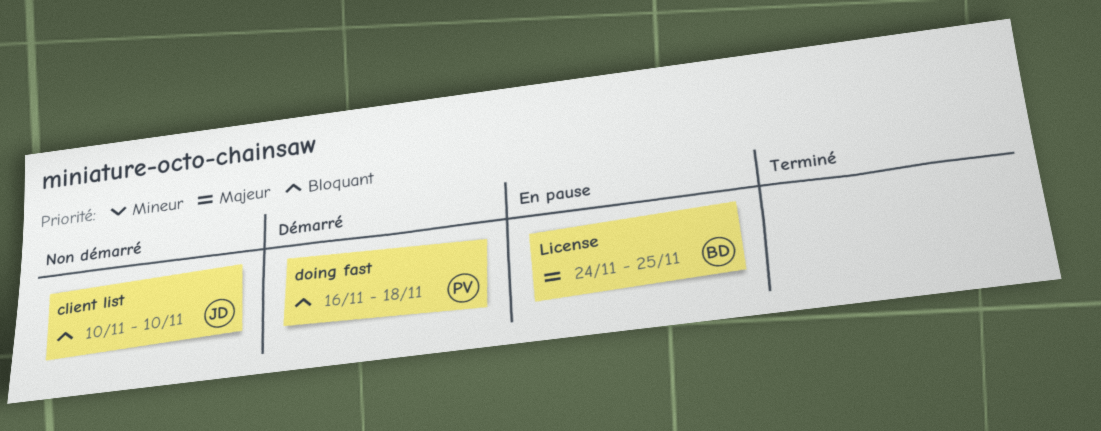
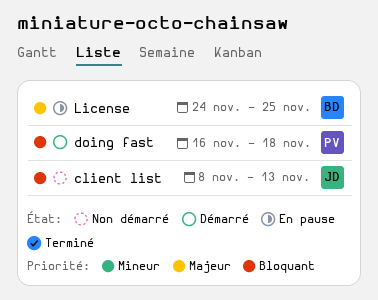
client list, start: Nov 10 -> Nov 8
client list, due: Nov 10 -> Nov 13

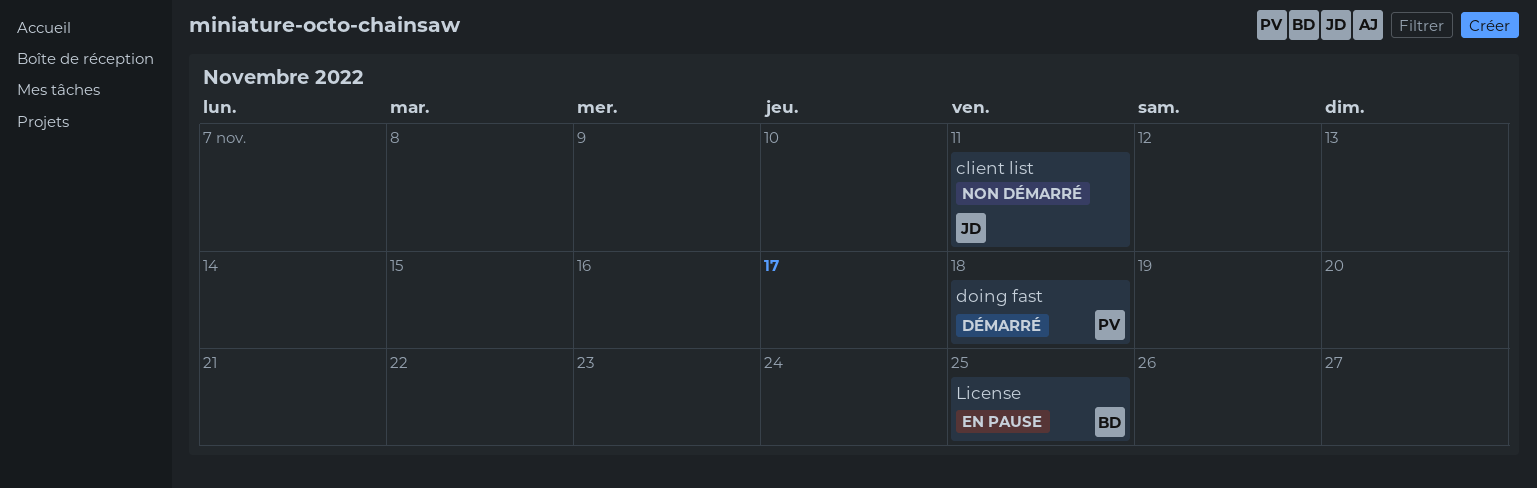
client list, due: Nov 13 -> Nov 11

